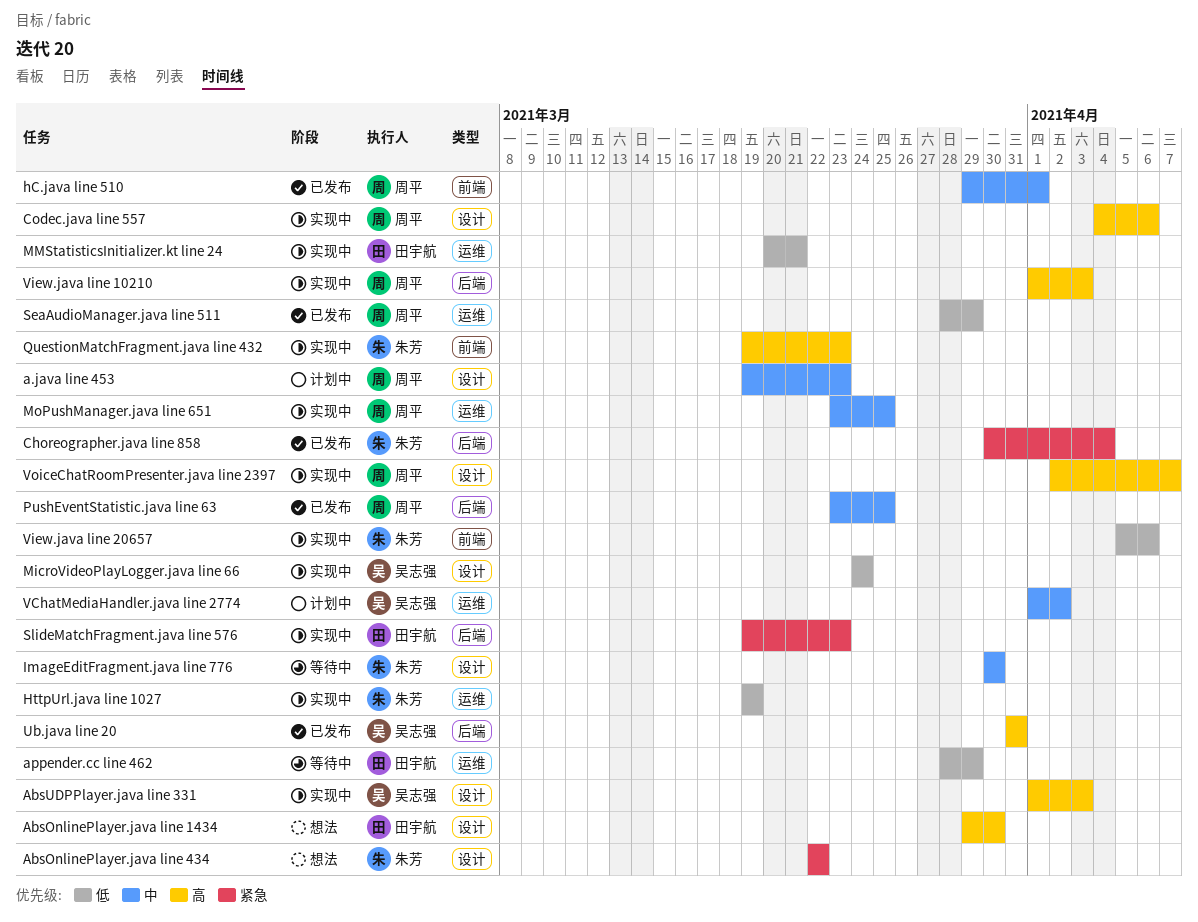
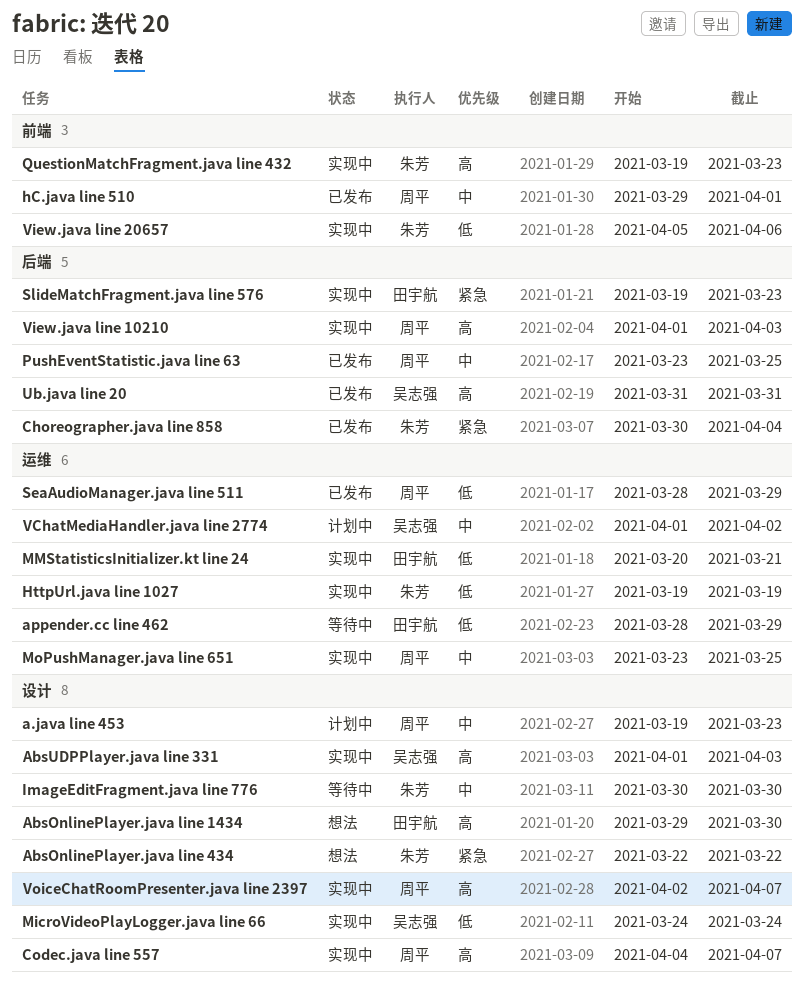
Codec.java line 557, due: Apr 6 -> Apr 7

